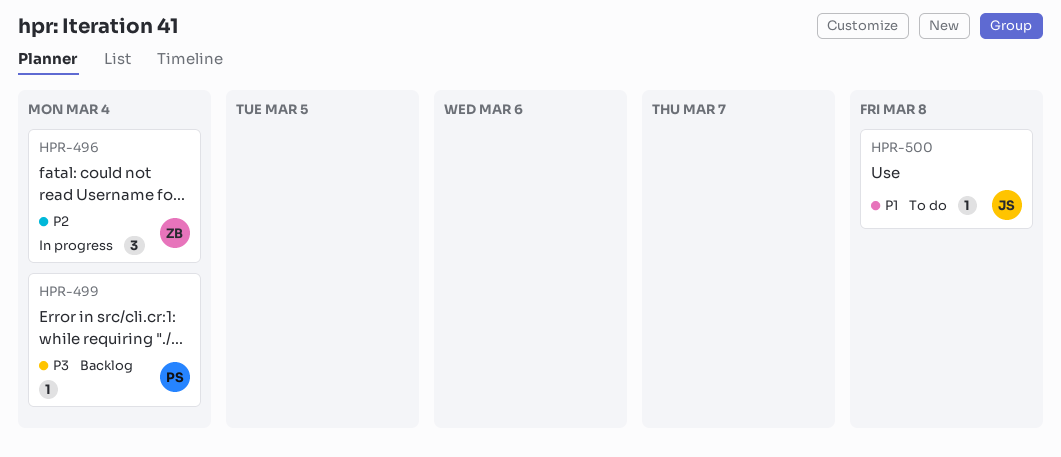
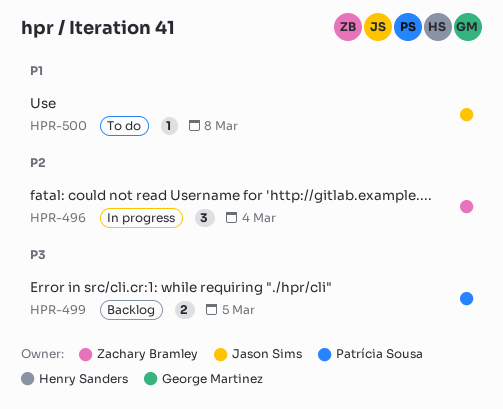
HPR-499, estimate: 1 -> 2
HPR-499, due: Mar 4 -> Mar 5

